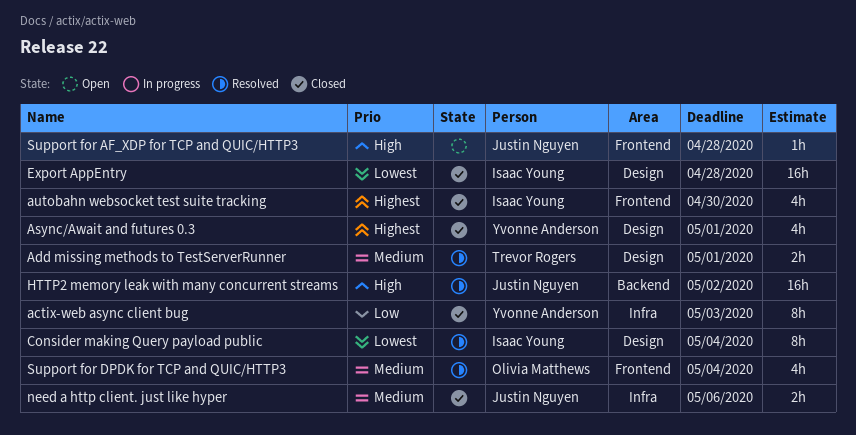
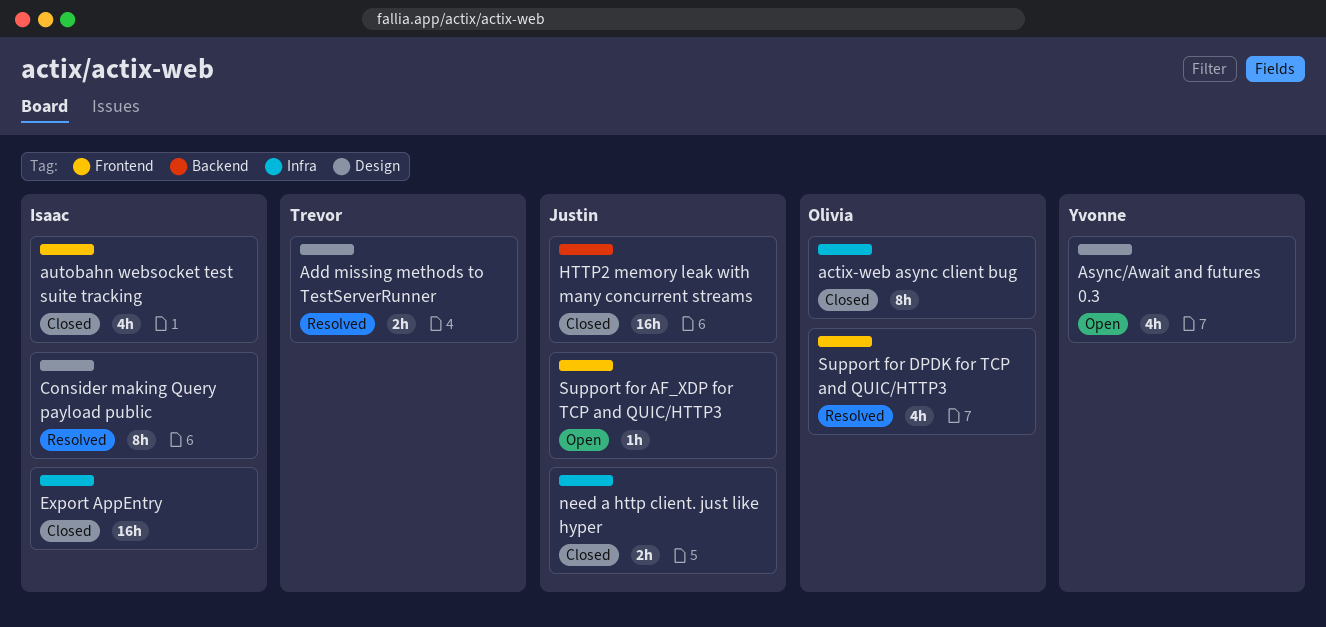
actix-web async client bug, owner: Yvonne Anderson -> Olivia Matthews
Async/Await and futures 0.3, status: Closed -> Open
Export AppEntry, label: Design -> Infra
HTTP2 memory leak with many concurrent streams, status: Resolved -> Closed

